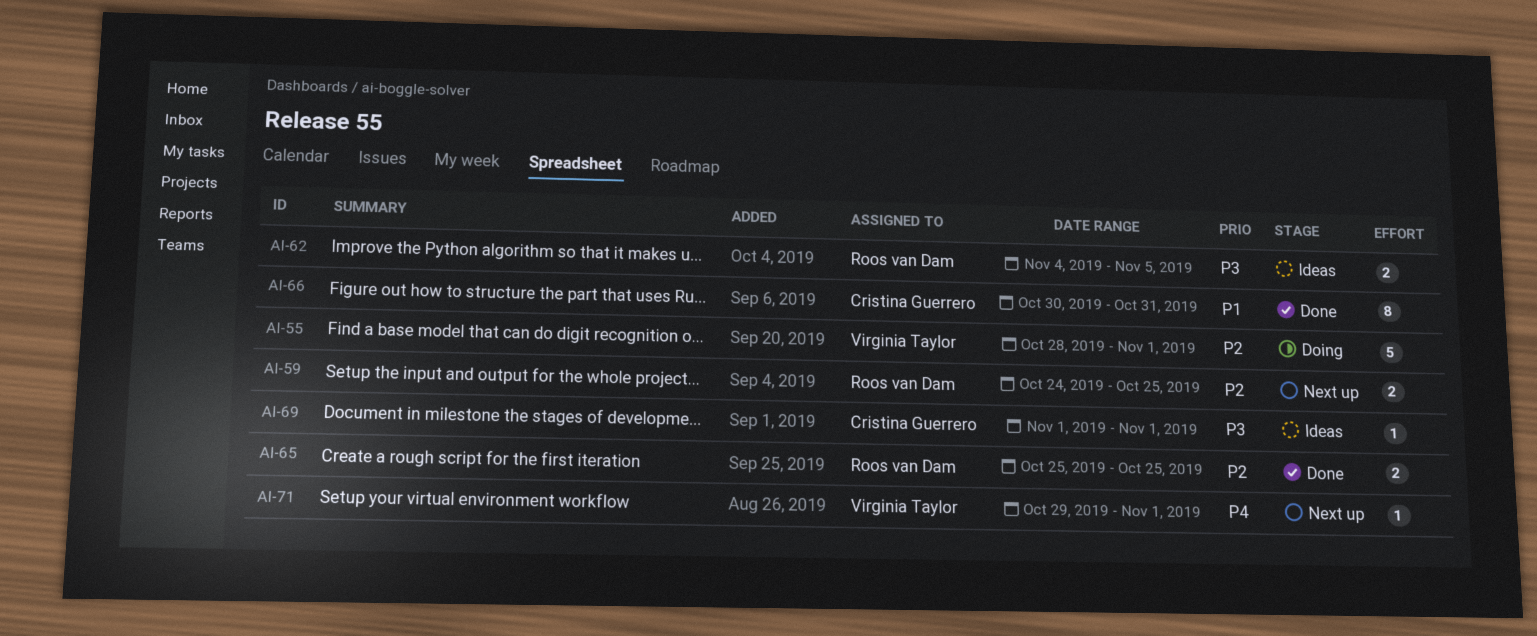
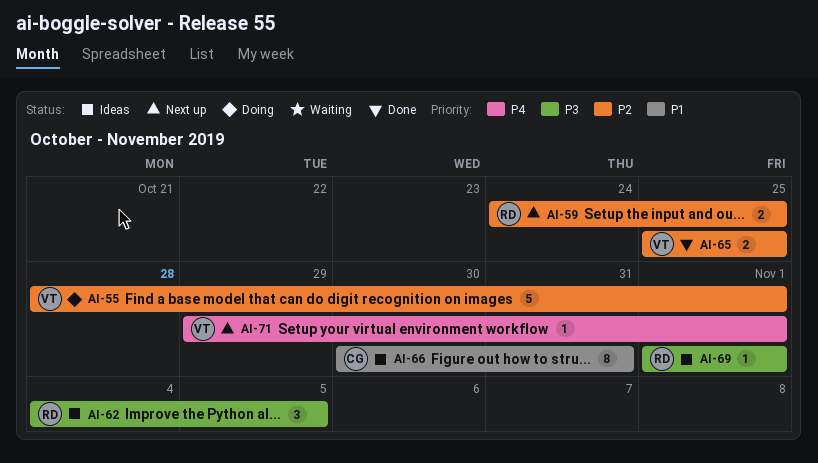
AI-62, estimate: 2 -> 3
AI-65, owner: Roos van Dam -> Virginia Taylor
AI-66, status: Done -> Ideas
AI-69, owner: Cristina Guerrero -> Roos van Dam

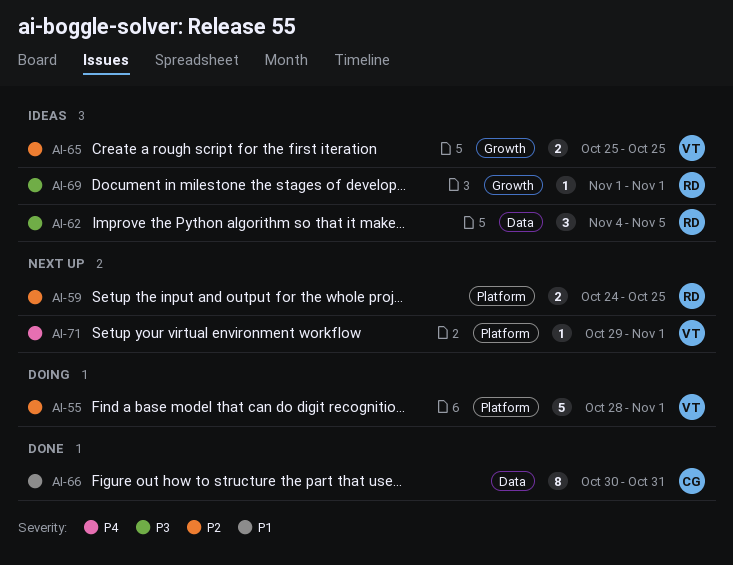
AI-65, status: Done -> Ideas
AI-66, status: Ideas -> Done

